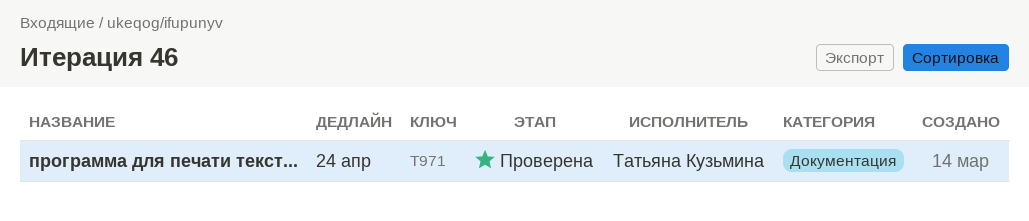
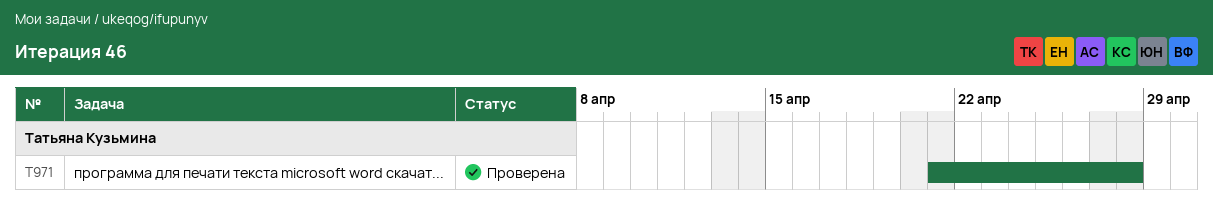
T971, due: Apr 24 -> Apr 28

